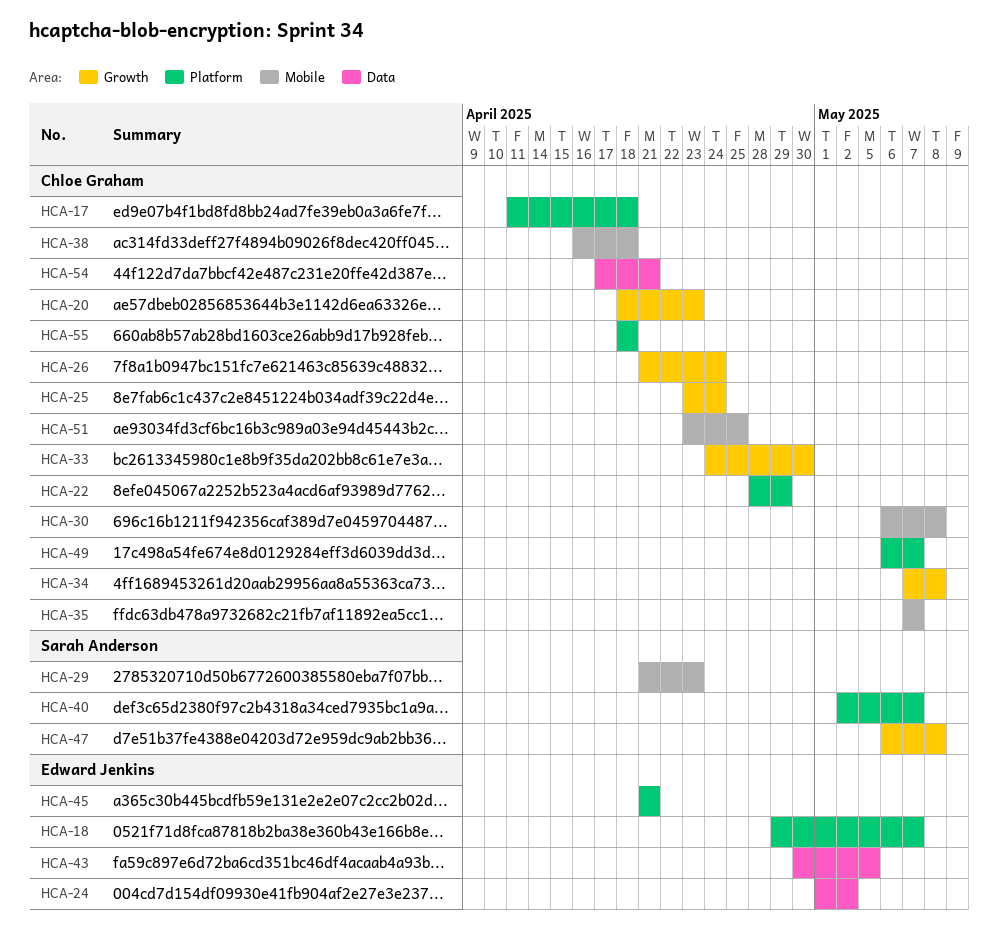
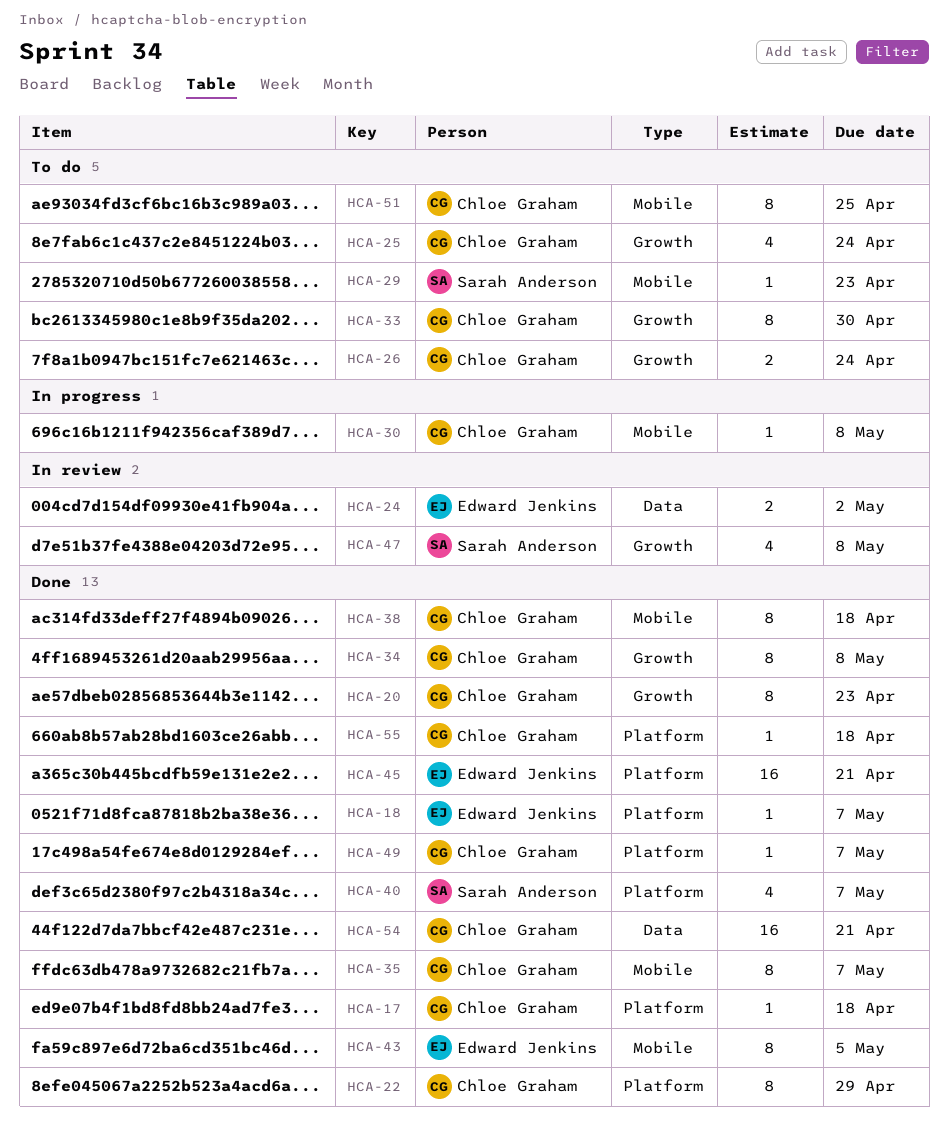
HCA-43, label: Data -> Mobile

